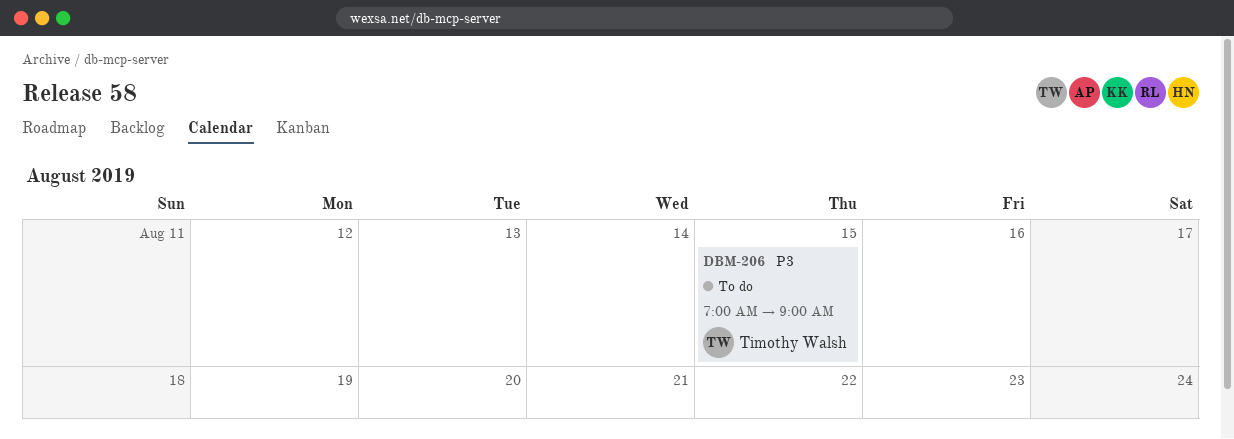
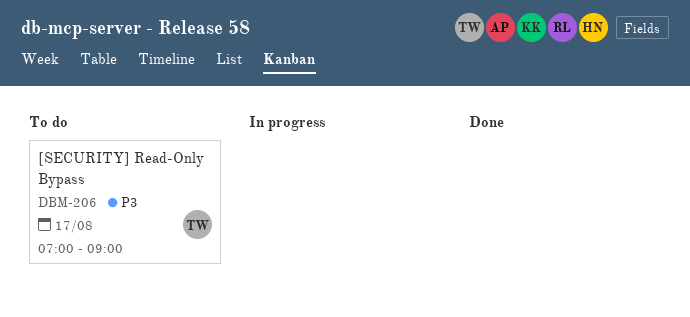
DBM-206, day: Aug 15 -> Aug 17

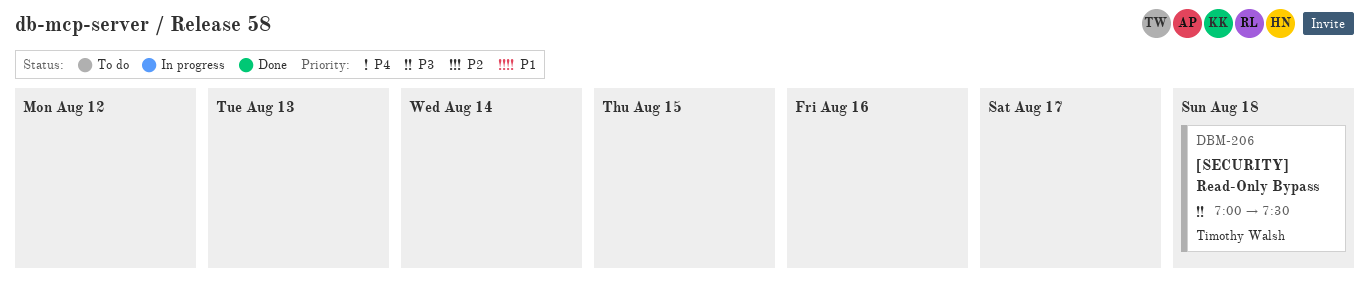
DBM-206, day: Aug 17 -> Aug 18
DBM-206, ends: 09:00 -> 07:30

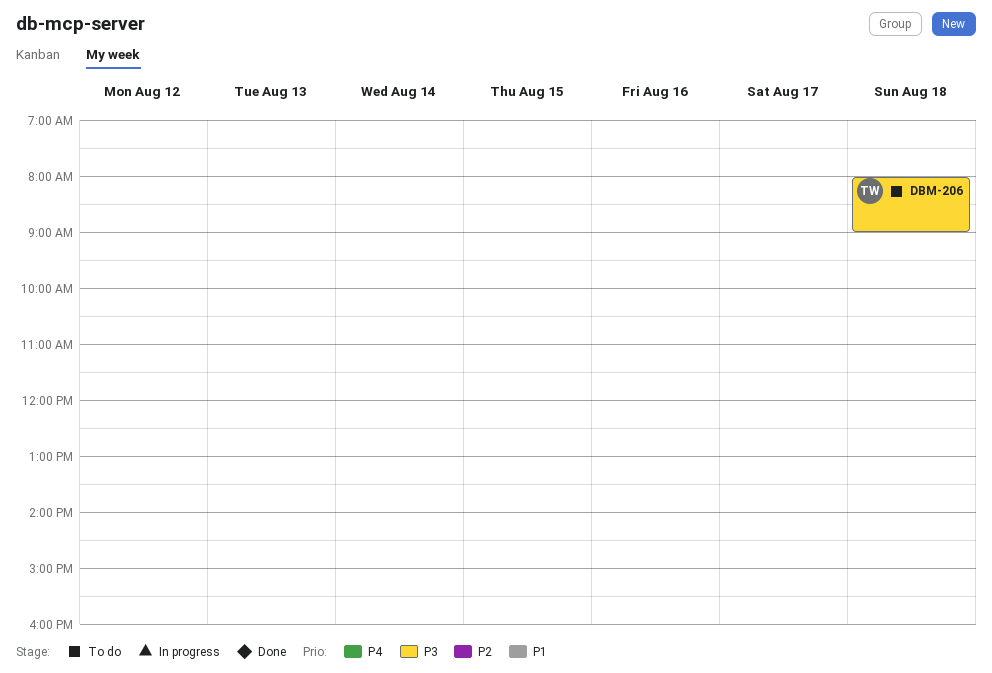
DBM-206, begins: 07:00 -> 08:00
DBM-206, ends: 07:30 -> 09:00

